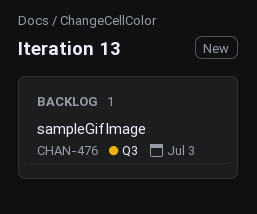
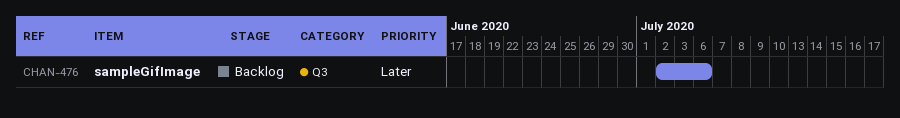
CHAN-476, due: Jul 3 -> Jul 6

